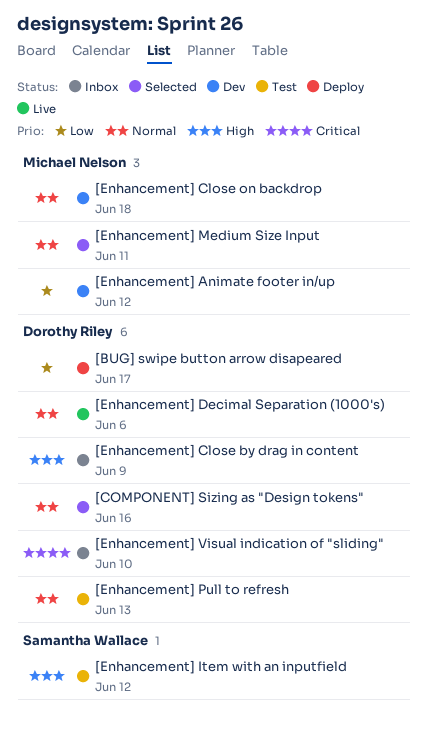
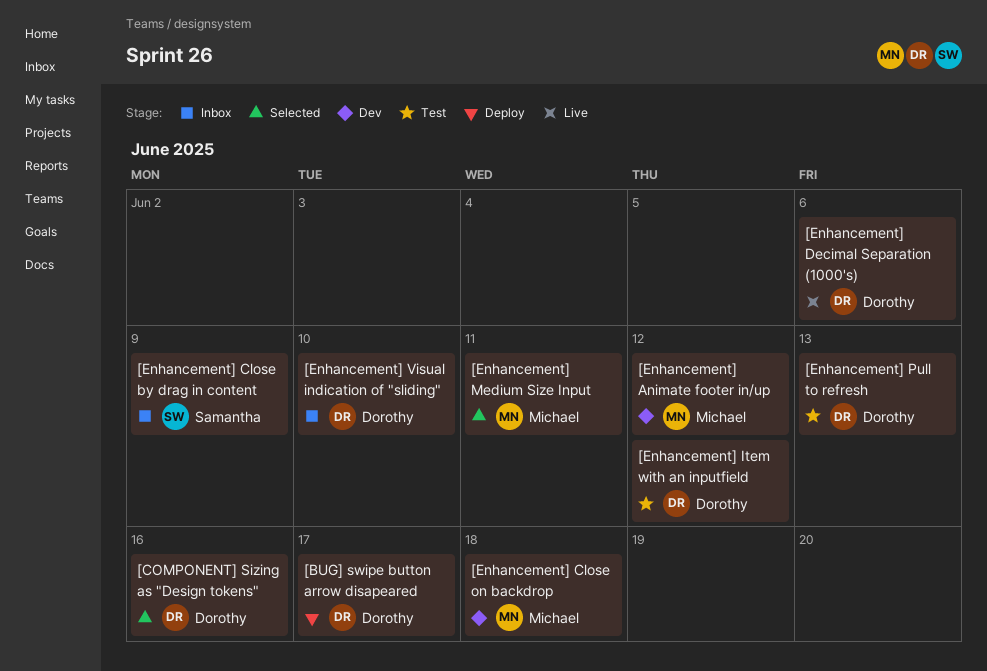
[Enhancement] Close by drag in content, owner: Dorothy Riley -> Samantha Wallace
[Enhancement] Item with an inputfield, owner: Samantha Wallace -> Dorothy Riley

